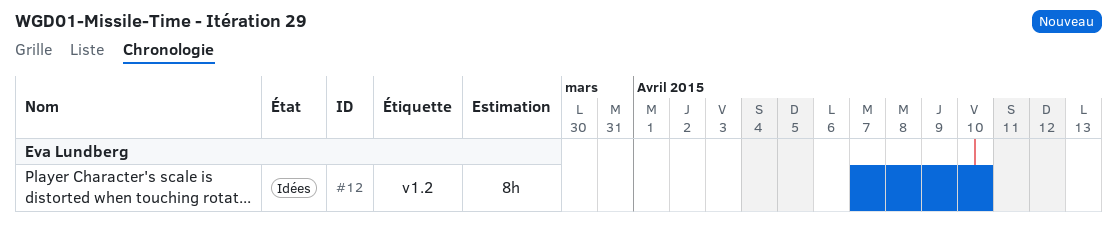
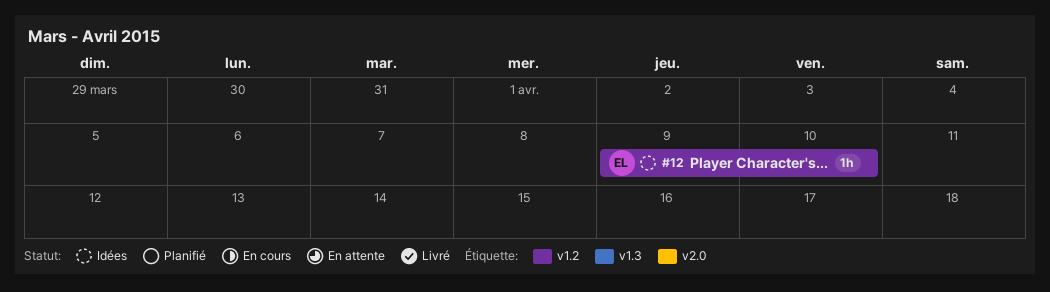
#12, estimate: 8h -> 1h
#12, start: Apr 7 -> Apr 9

